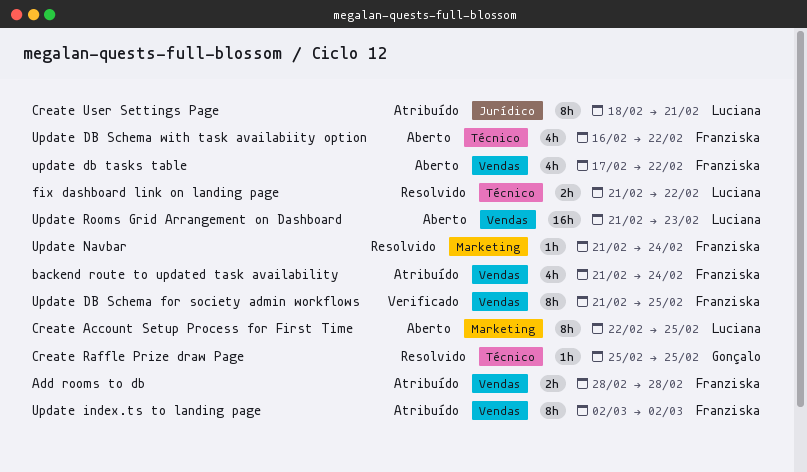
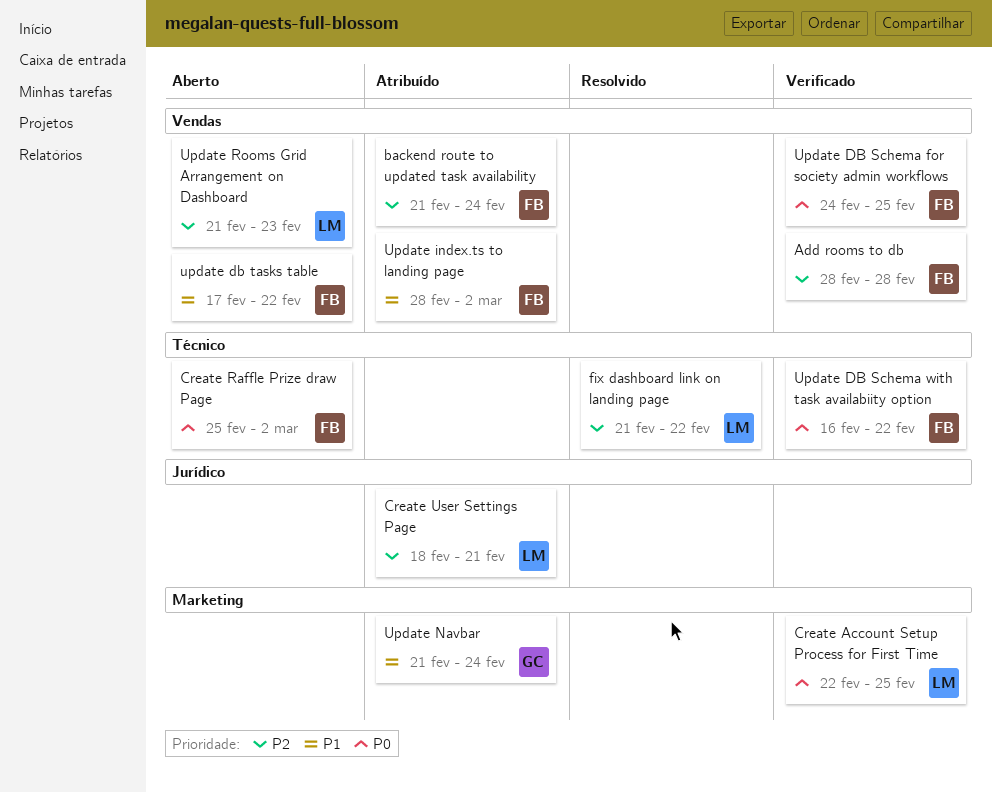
Add rooms to db, status: Atribuído -> Verificado
Create Account Setup Process for First Time, status: Aberto -> Verificado
Create Raffle Prize draw Page, status: Resolvido -> Aberto
Create Raffle Prize draw Page, owner: Gonçalo -> Franziska
Create Raffle Prize draw Page, due: Feb 25 -> Mar 2
Update DB Schema for society admin workflows, start: Feb 21 -> Feb 24
Update DB Schema with task availabiity option, status: Aberto -> Verificado
Update index.ts to landing page, start: Mar 2 -> Feb 28
Update Navbar, status: Resolvido -> Atribuído
Update Navbar, owner: Franziska -> Gonçalo

